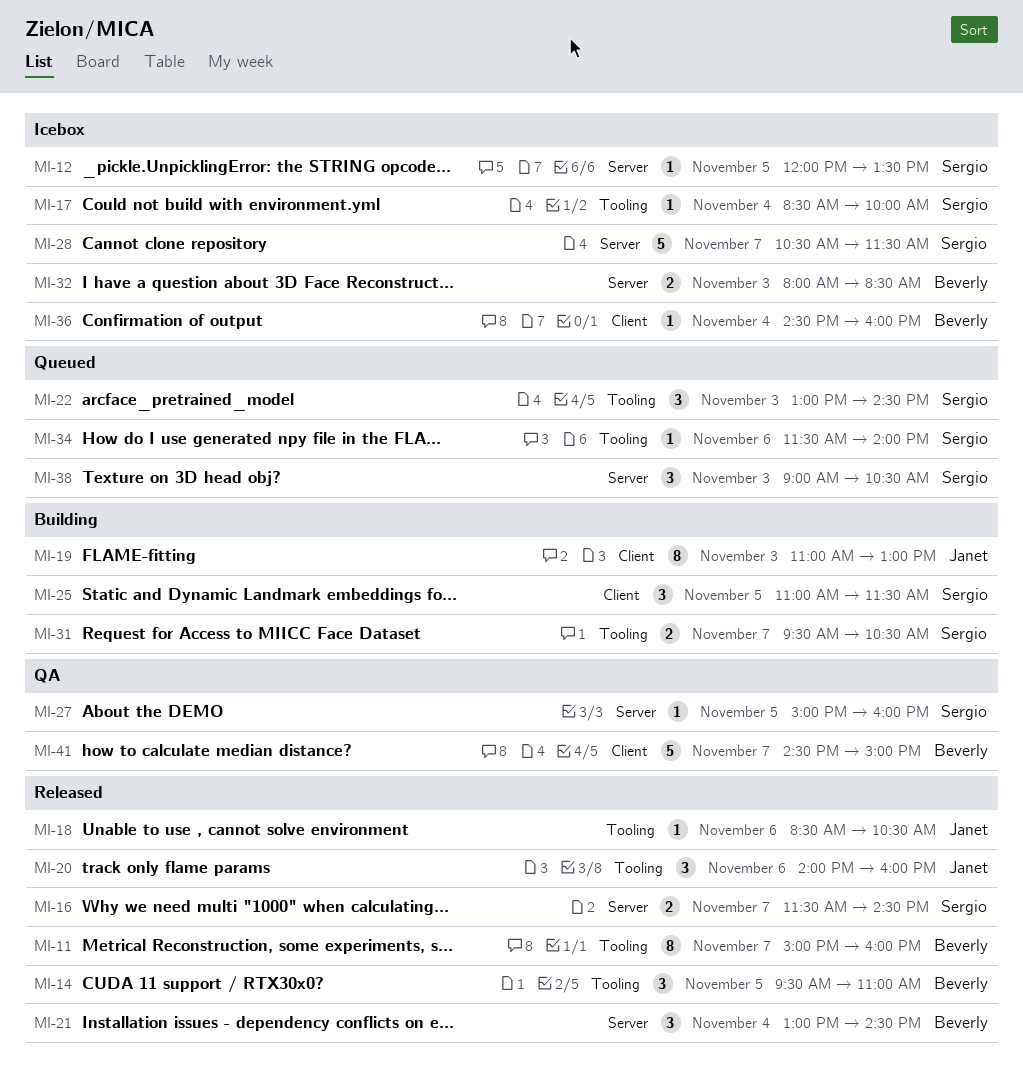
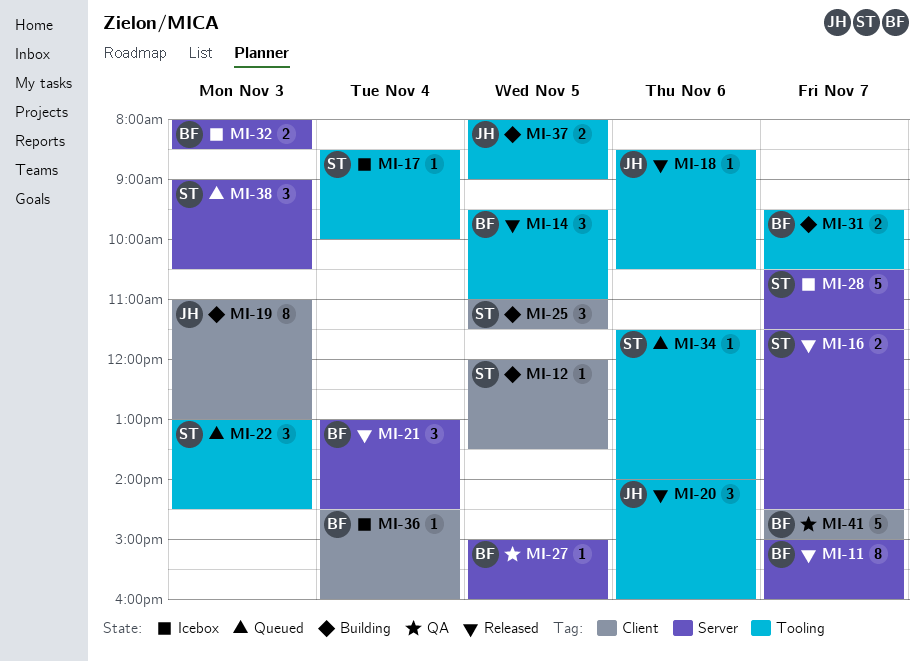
MI-11, label: Tooling -> Server
MI-12, status: Icebox -> Building
MI-12, label: Server -> Client
MI-27, owner: Sergio -> Beverly
MI-31, owner: Sergio -> Beverly
MI-37: none -> present

